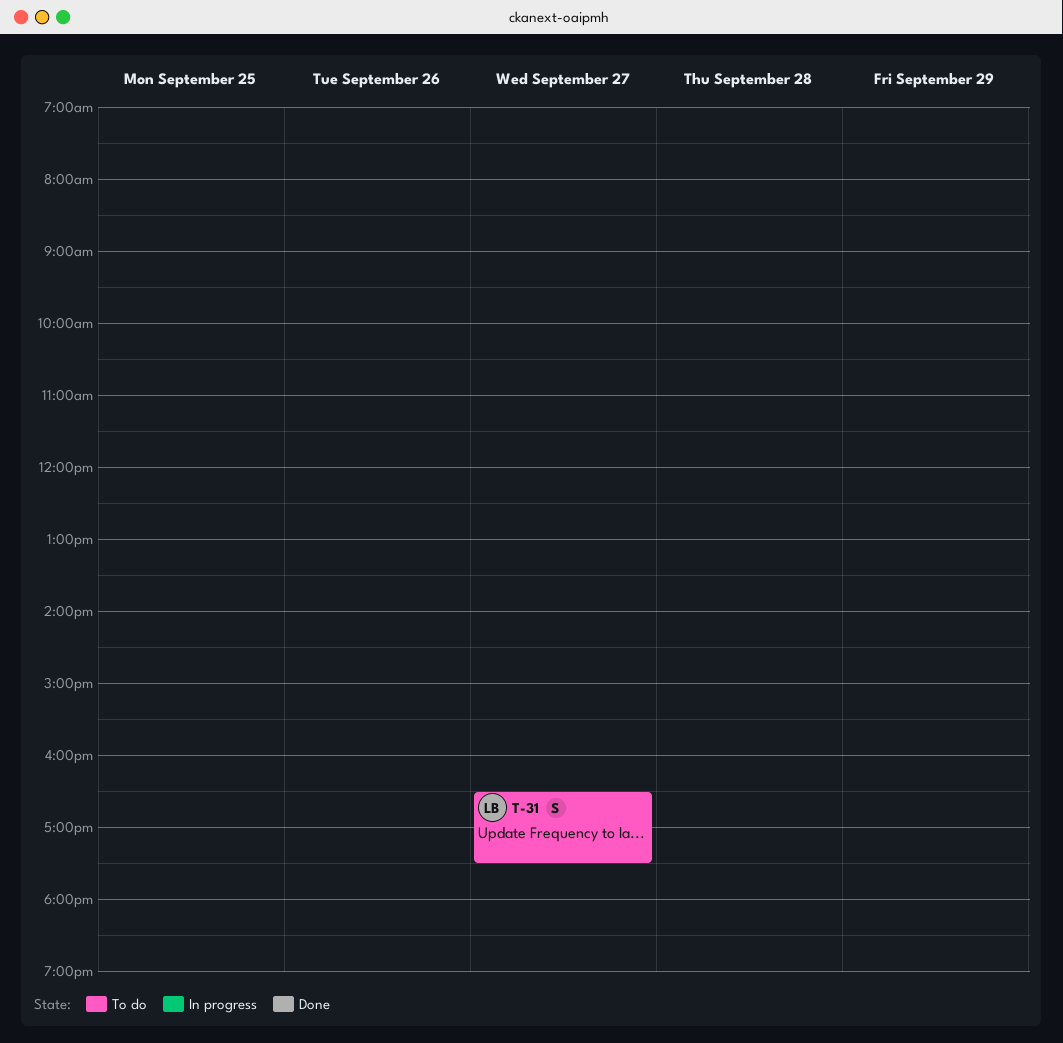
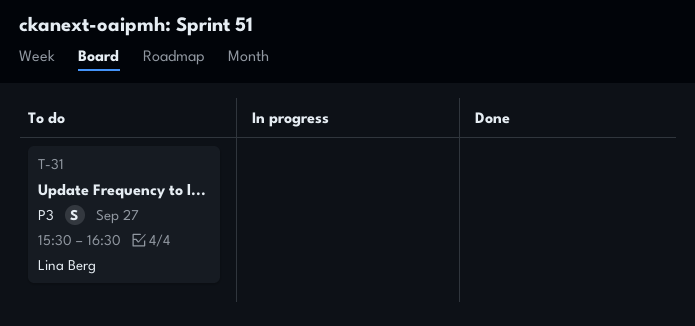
T-31, begins: 16:30 -> 15:30
T-31, ends: 17:30 -> 16:30

